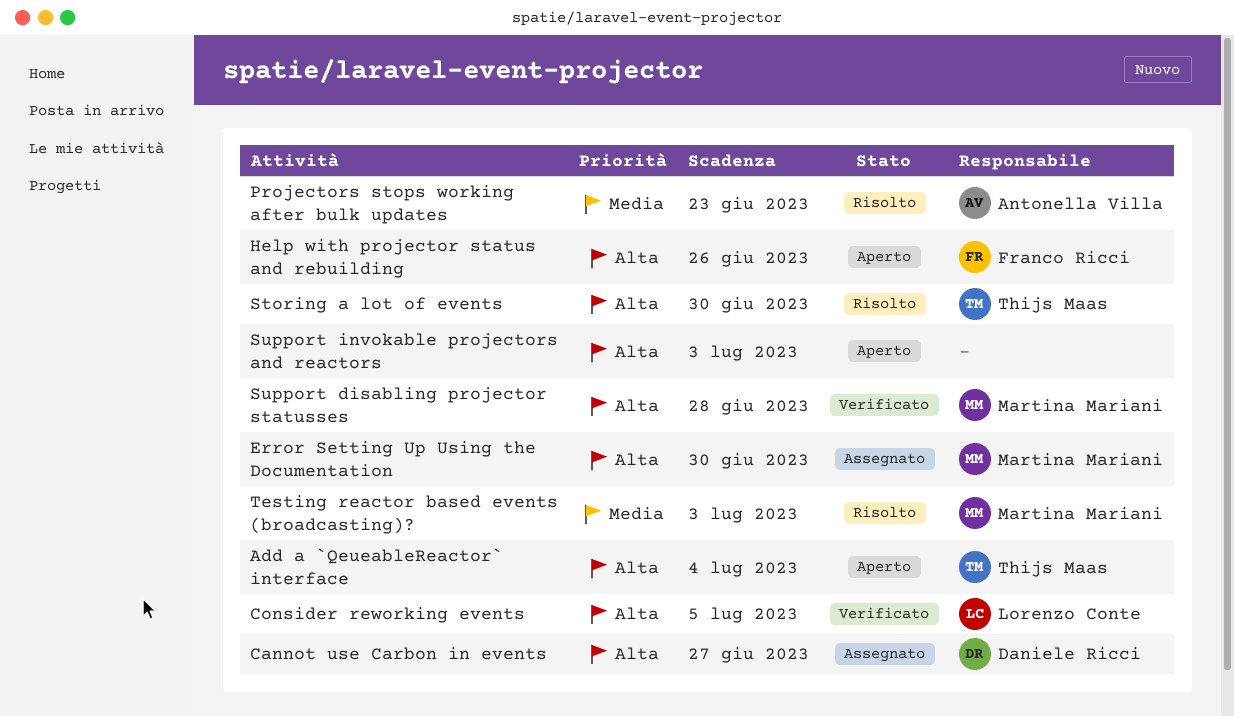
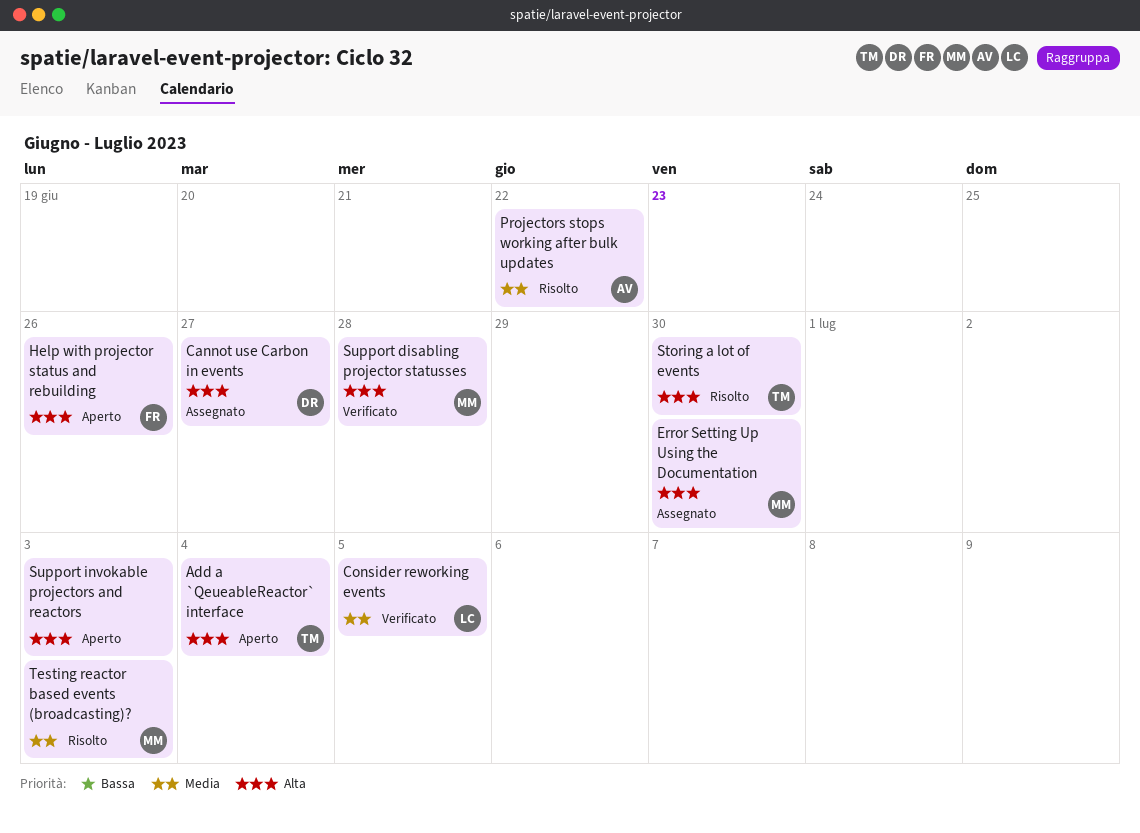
Consider reworking events, priority: Alta -> Media
Projectors stops working after bulk updates, due: Jun 23 -> Jun 22

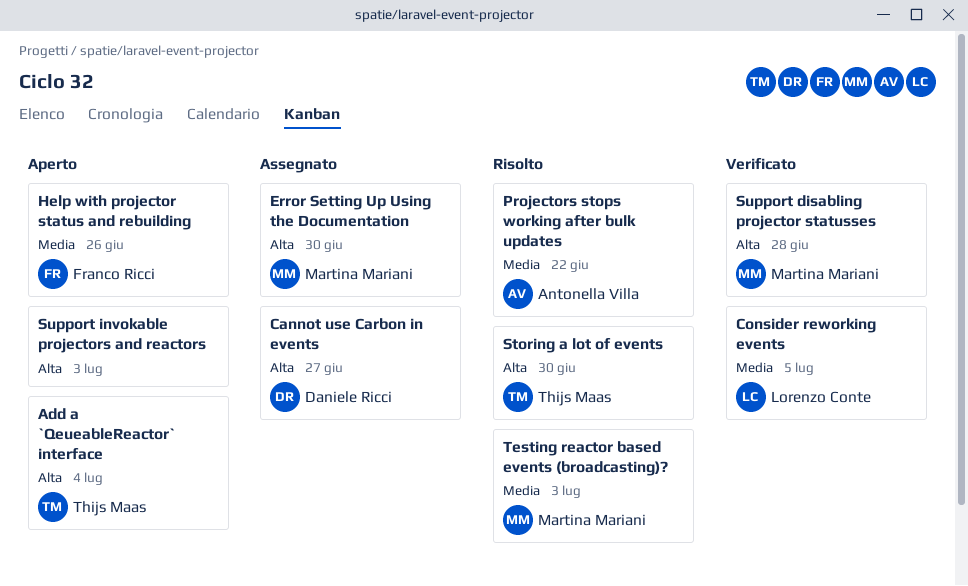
Help with projector status and rebuilding, priority: Alta -> Media

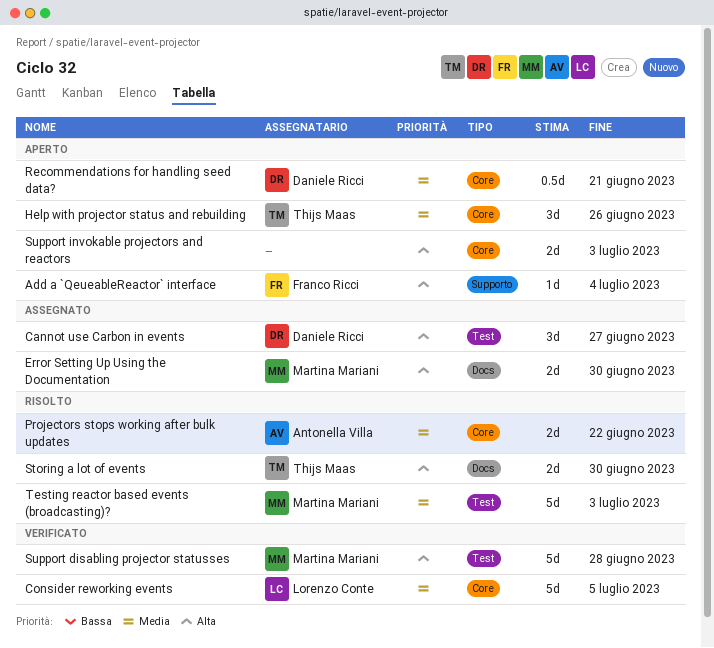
Add a `QeueableReactor` interface, owner: Thijs Maas -> Franco Ricci
Help with projector status and rebuilding, owner: Franco Ricci -> Thijs Maas
Recommendations for handling seed data?: none -> present

